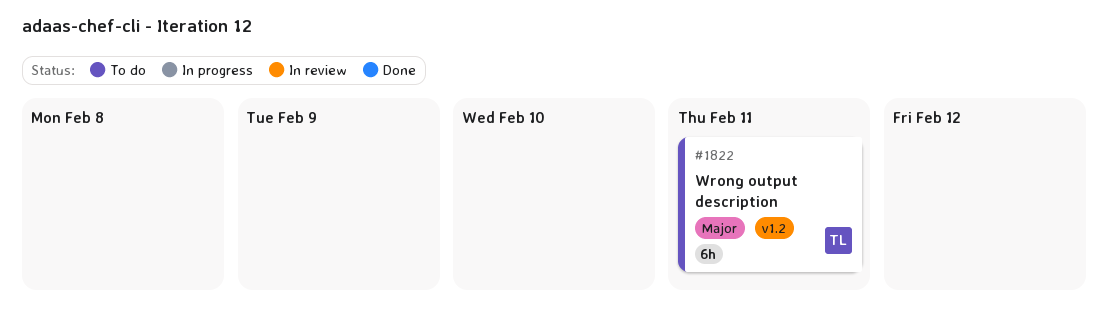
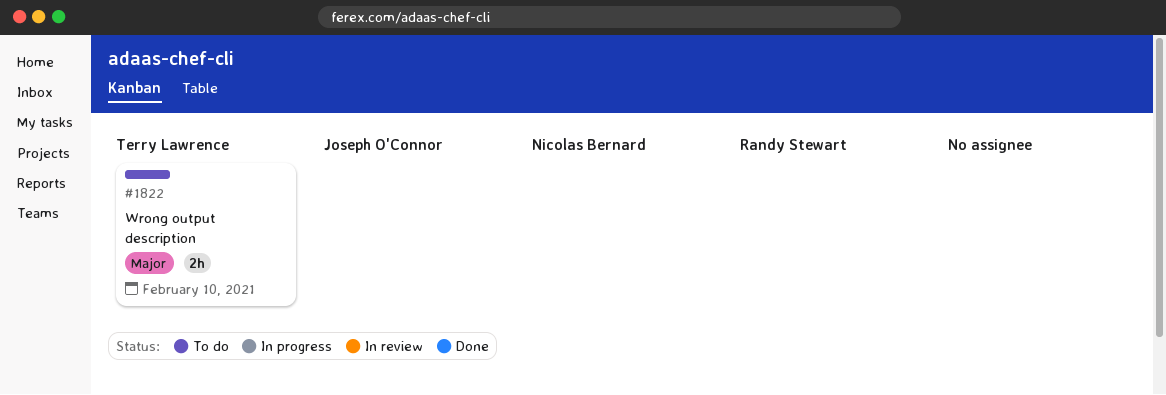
#1822, estimate: 6h -> 2h
#1822, due: Feb 11 -> Feb 10

